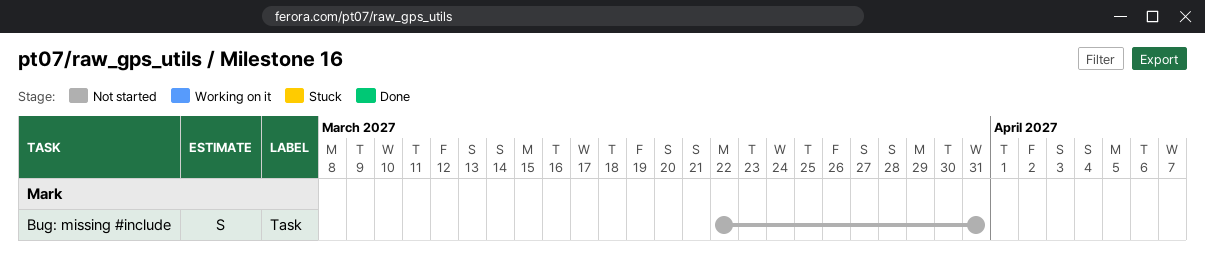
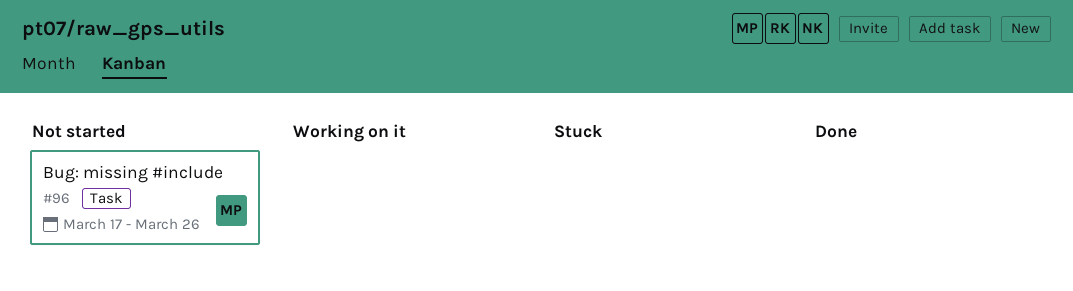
Bug: missing #include, start: Mar 22 -> Mar 17
Bug: missing #include, due: Mar 31 -> Mar 26

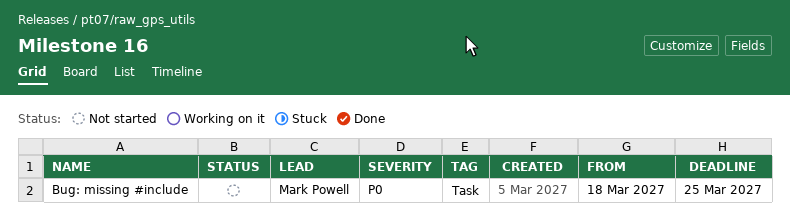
Bug: missing #include, start: Mar 17 -> Mar 18
Bug: missing #include, due: Mar 26 -> Mar 25

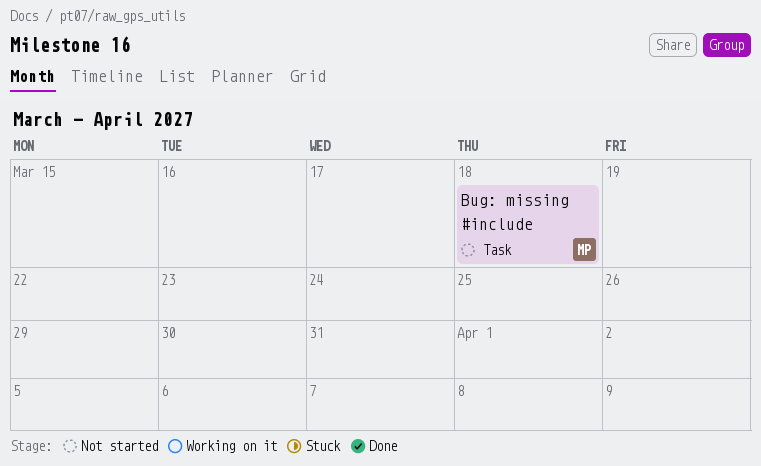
Bug: missing #include, due: Mar 25 -> Mar 18

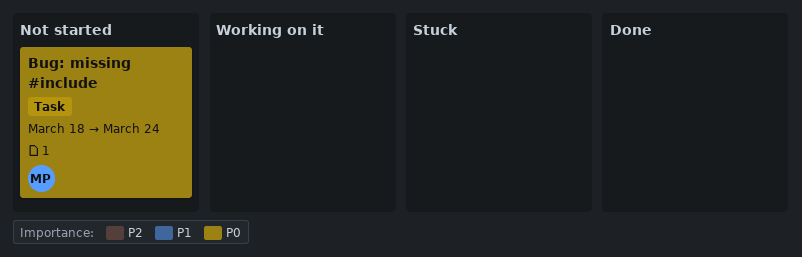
Bug: missing #include, due: Mar 18 -> Mar 24

